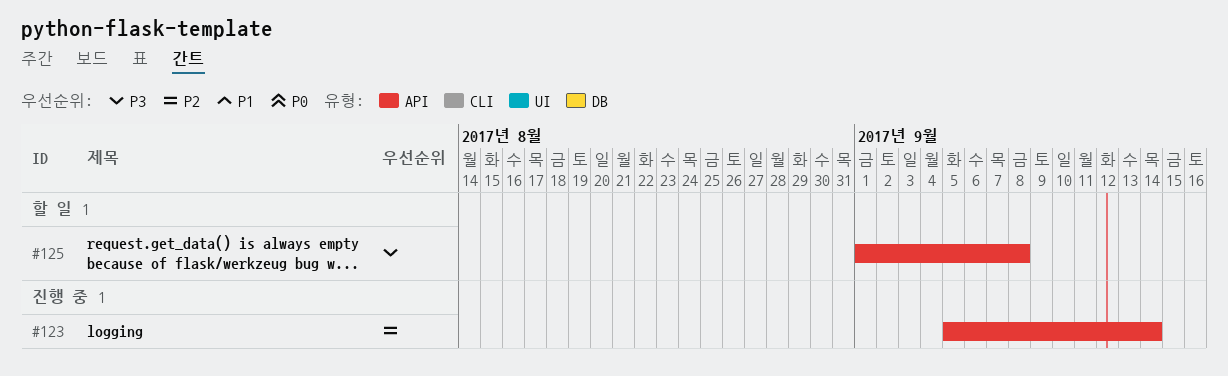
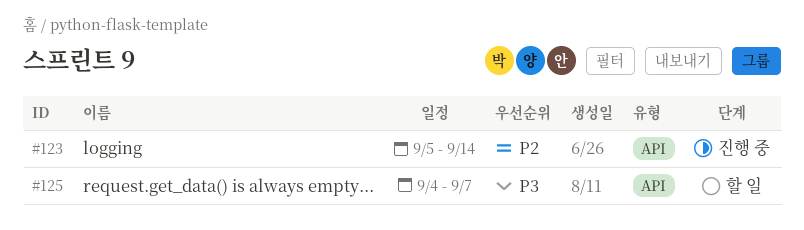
#125, start: Sep 1 -> Sep 4
#125, due: Sep 8 -> Sep 7

